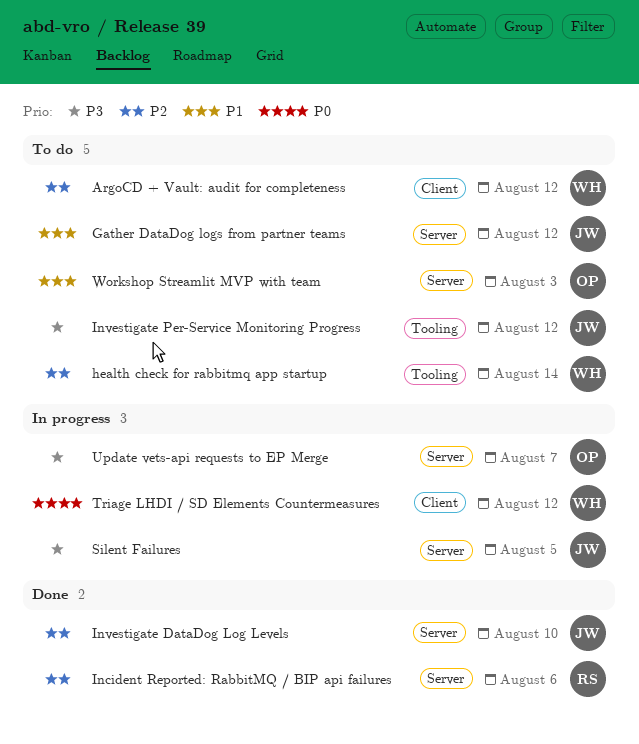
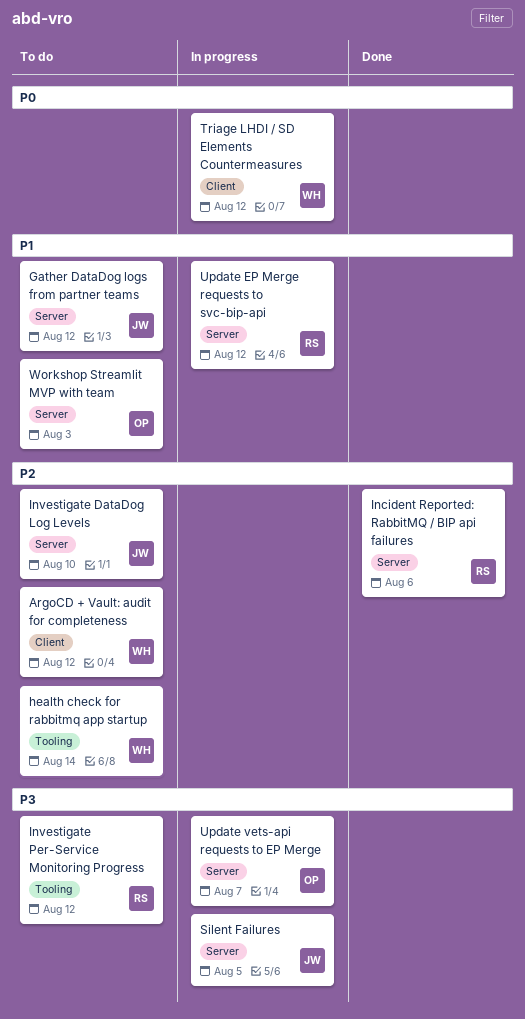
Investigate DataDog Log Levels, status: Done -> To do
Investigate Per-Service Monitoring Progress, owner: JW -> RS
Update EP Merge requests to svc-bip-api: none -> present

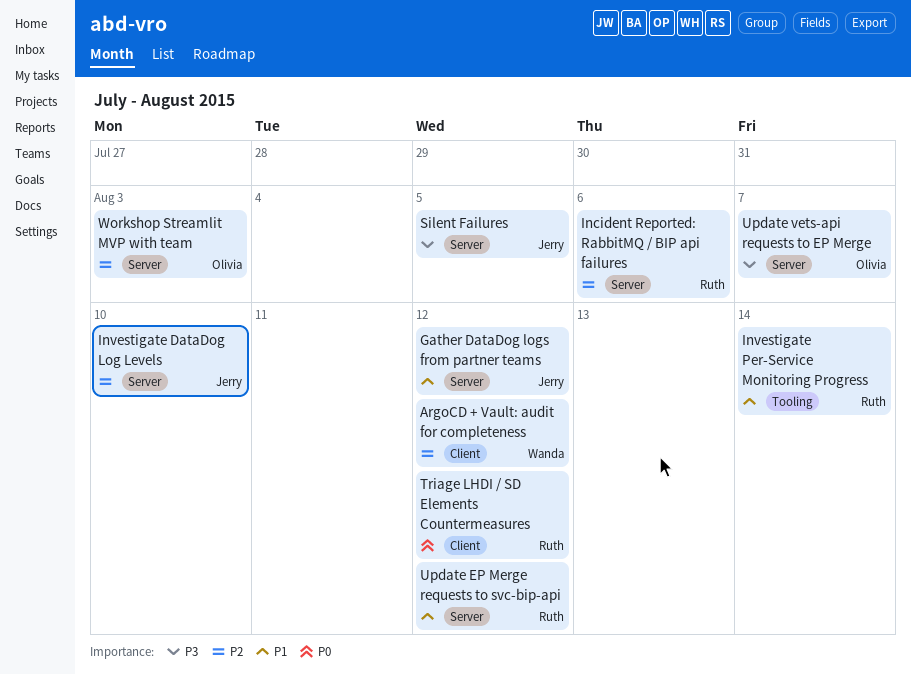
health check for rabbitmq app startup: present -> none
Investigate Per-Service Monitoring Progress, priority: P3 -> P1
Investigate Per-Service Monitoring Progress, due: Aug 12 -> Aug 14
Triage LHDI / SD Elements Countermeasures, owner: Wanda -> Ruth
Workshop Streamlit MVP with team, priority: P1 -> P2

